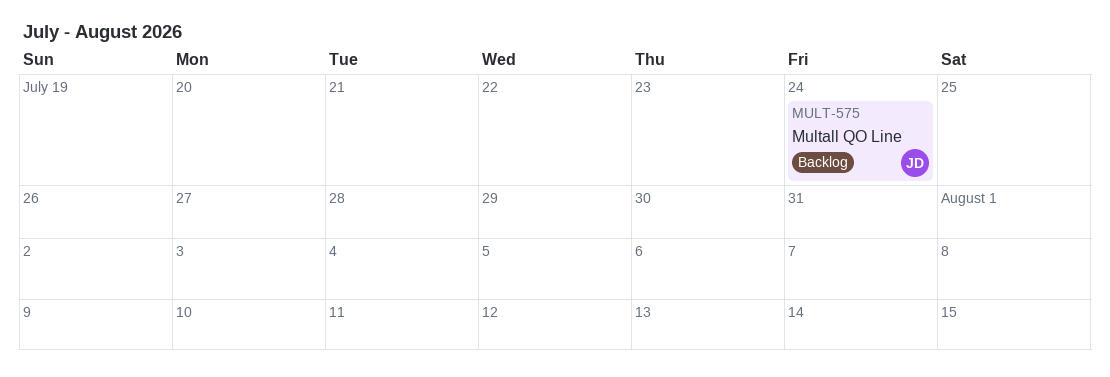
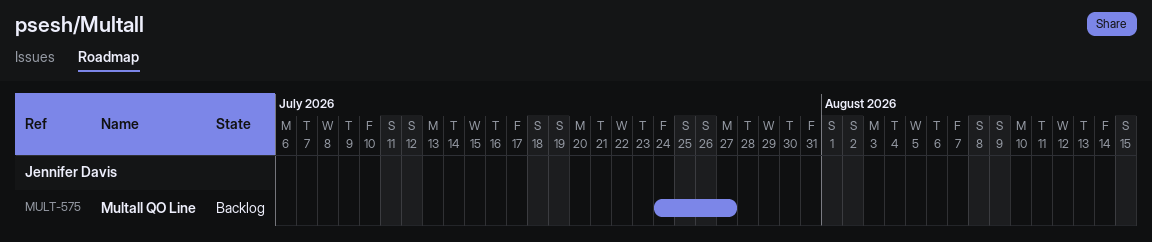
MULT-575, due: Jul 24 -> Jul 27

